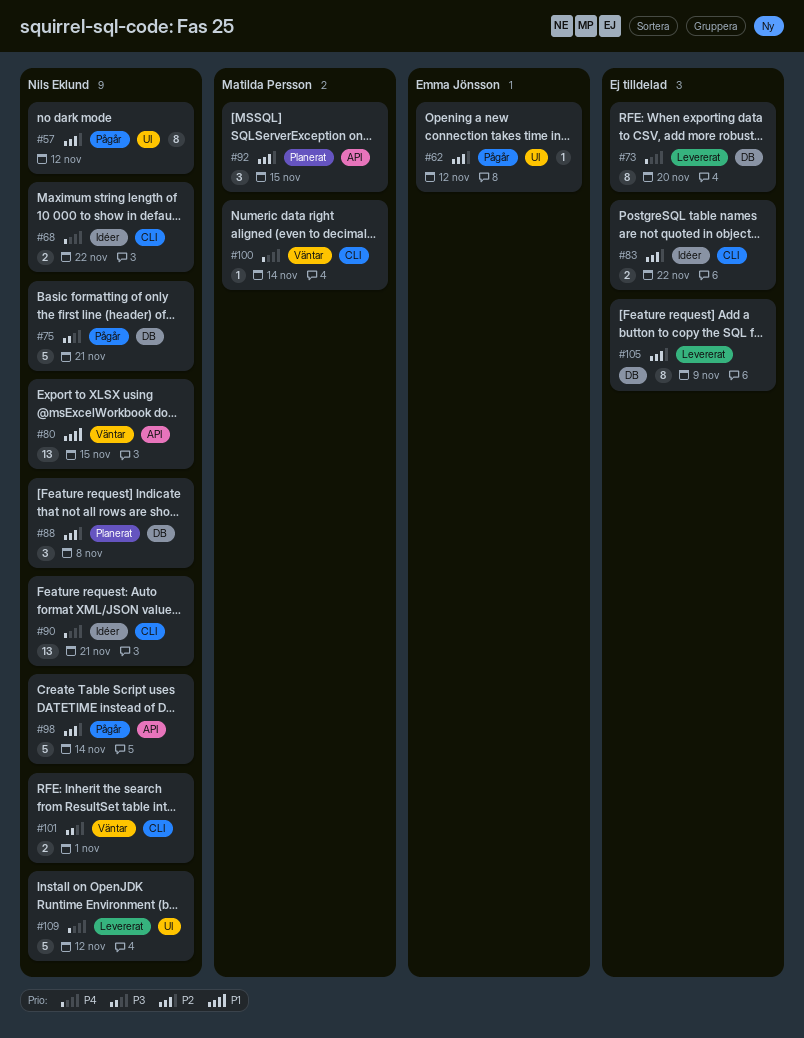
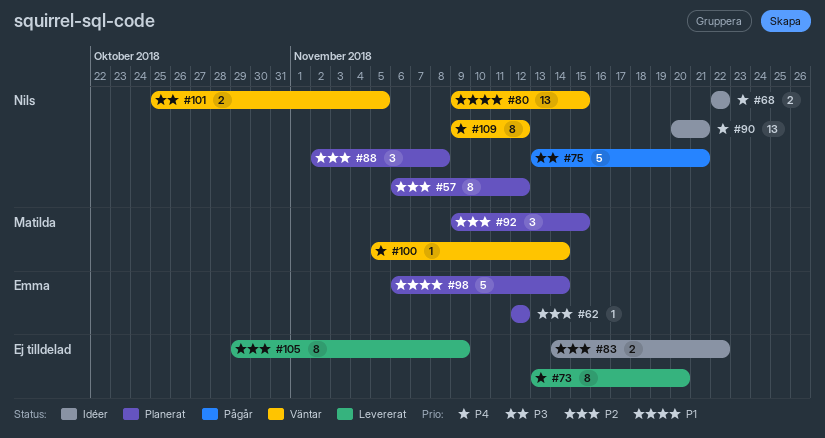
#57, status: Pågår -> Planerat
#62, status: Pågår -> Planerat
#98, status: Pågår -> Planerat
#98, owner: Nils Eklund -> Emma Jönsson
#98, priority: P2 -> P1
#101, due: Nov 1 -> Nov 5
#109, status: Levererat -> Väntar
#109, estimate: 5 -> 8

